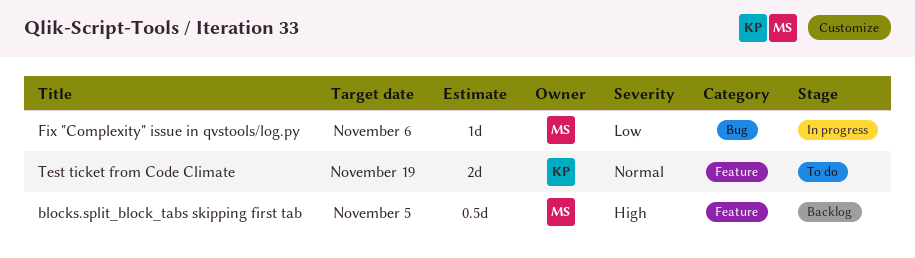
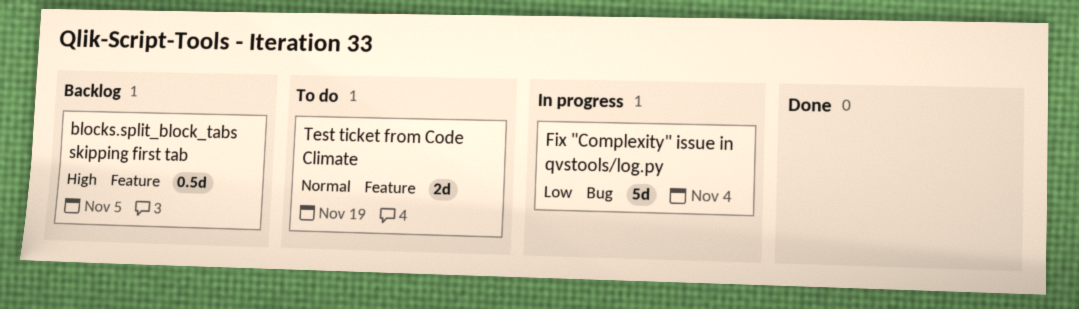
Fix "Complexity" issue in qvstools/log.py, estimate: 1d -> 5d
Fix "Complexity" issue in qvstools/log.py, due: Nov 6 -> Nov 4

